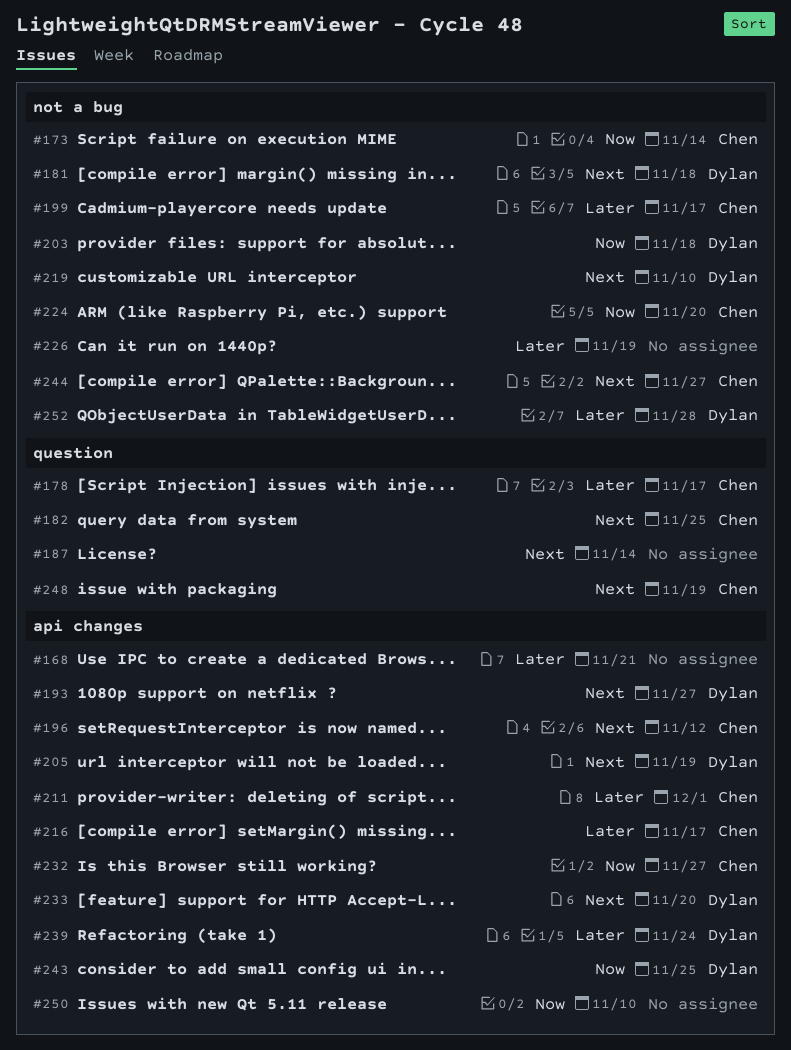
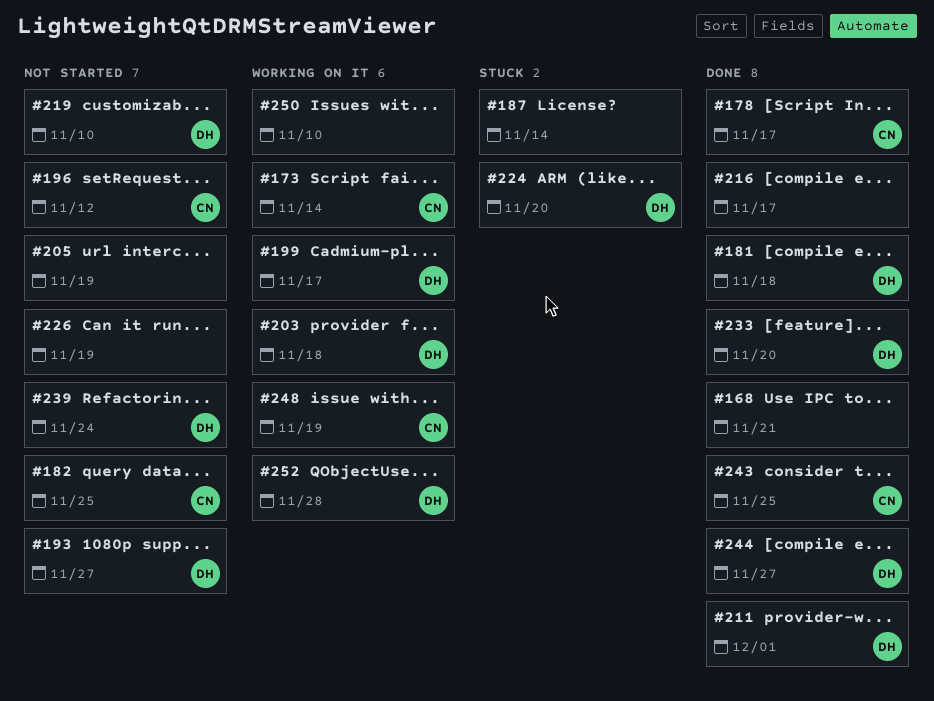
#199, owner: Chen -> Dylan
#205, owner: Dylan -> none
#211, owner: Chen -> Dylan
#216, owner: Chen -> none
#224, owner: Chen -> Dylan
#232: present -> none
#243, owner: Dylan -> Chen
#244, owner: Chen -> Dylan

